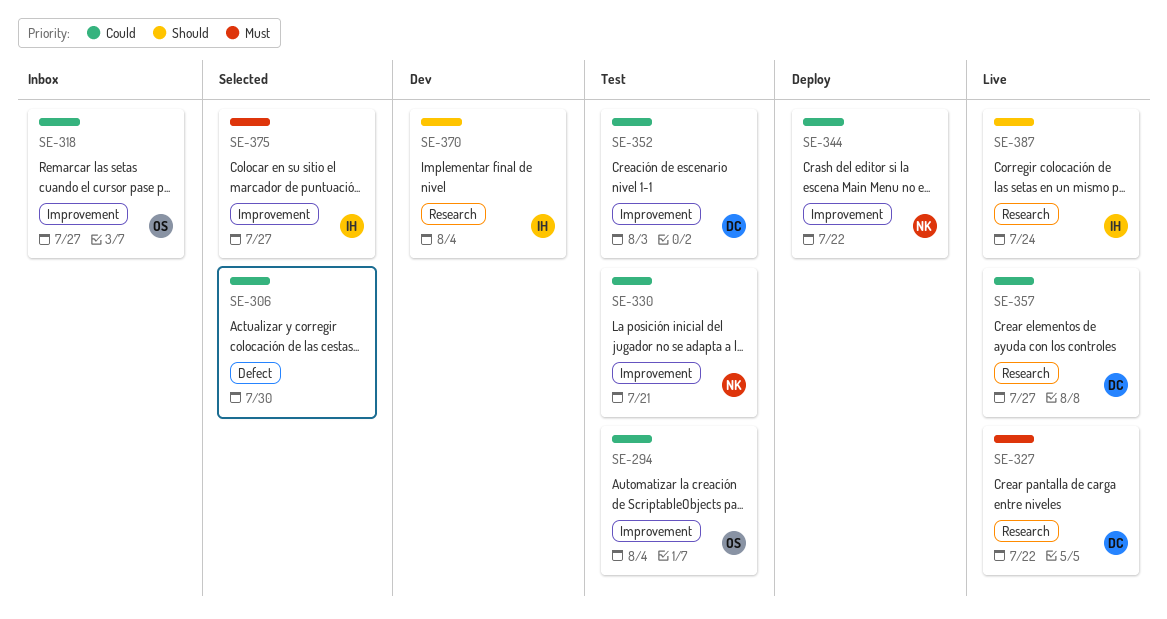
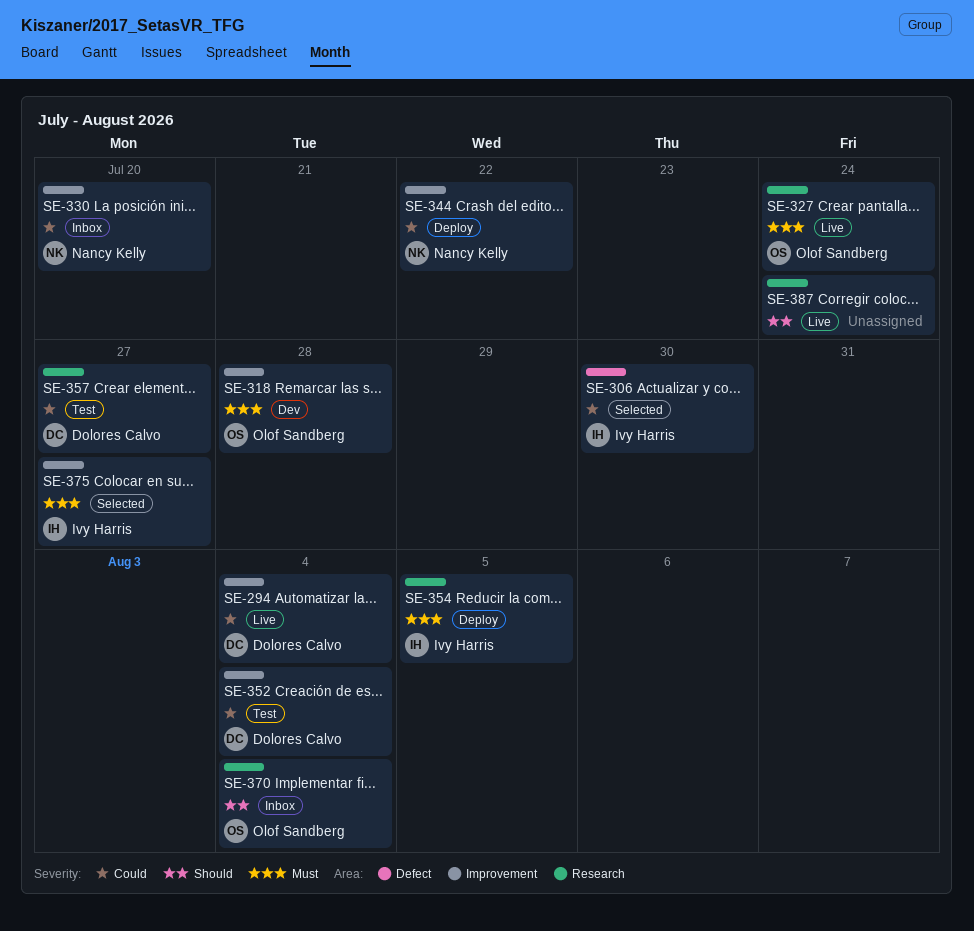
SE-294, status: Test -> Live
SE-294, owner: Olof Sandberg -> Dolores Calvo
SE-306, owner: none -> Ivy Harris
SE-318, status: Inbox -> Dev
SE-318, priority: Could -> Must
SE-318, due: Jul 27 -> Jul 28
SE-327, owner: Dolores Calvo -> Olof Sandberg
SE-327, due: Jul 22 -> Jul 24
SE-330, status: Test -> Inbox
SE-330, due: Jul 21 -> Jul 20
SE-352, due: Aug 3 -> Aug 4
SE-354: none -> present
SE-357, status: Live -> Test
SE-370, status: Dev -> Inbox
SE-370, owner: Ivy Harris -> Olof Sandberg
SE-387, owner: Ivy Harris -> none

